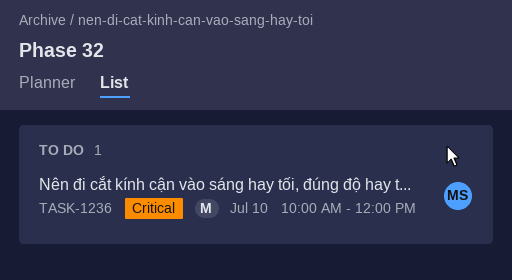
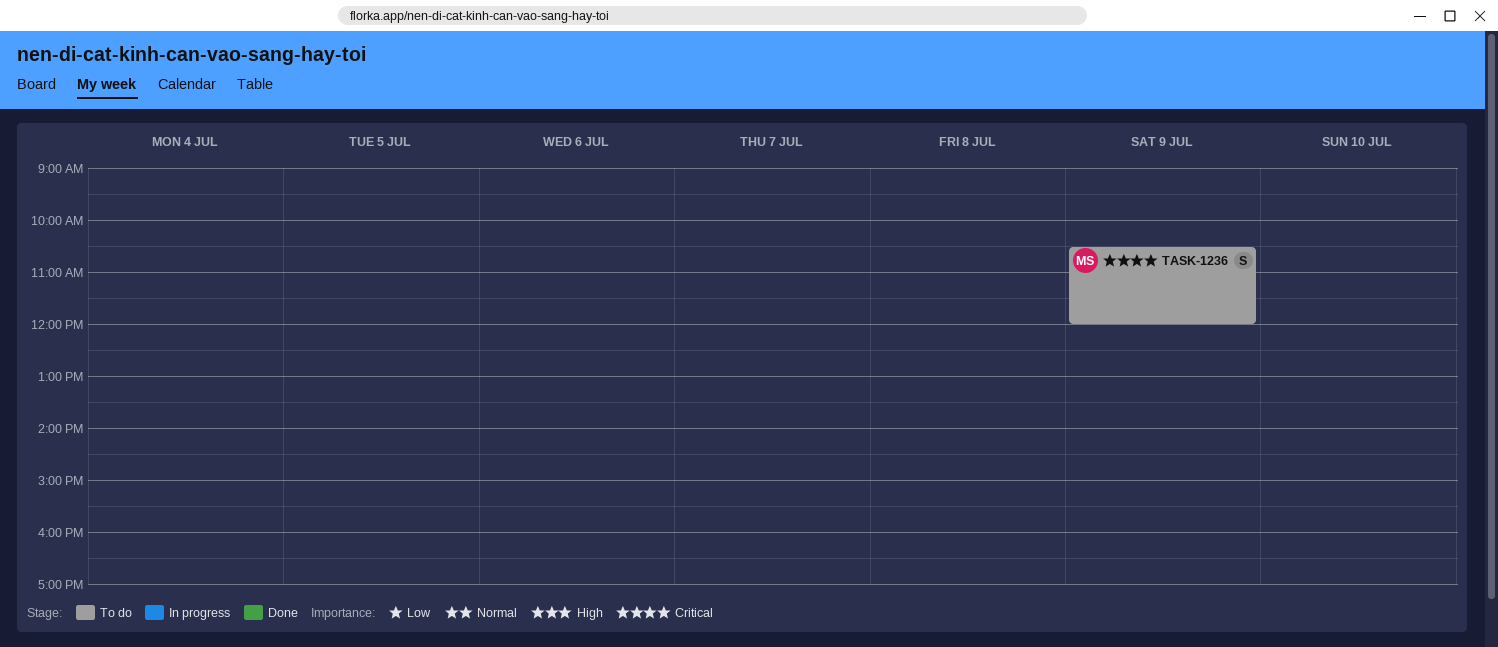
TASK-1236, estimate: M -> S
TASK-1236, day: Jul 10 -> Jul 9
TASK-1236, begins: 10:00 -> 10:30

